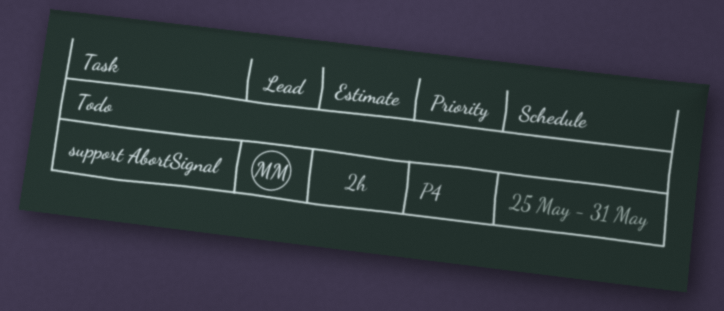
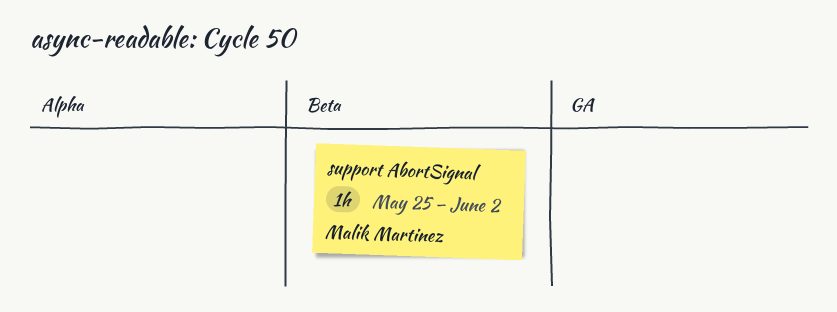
support AbortSignal, estimate: 2h -> 1h
support AbortSignal, due: May 31 -> Jun 2

